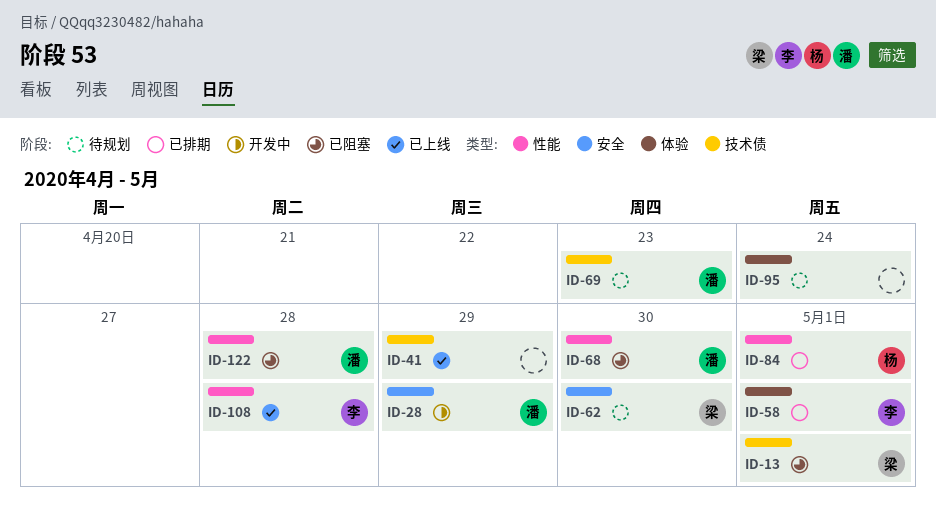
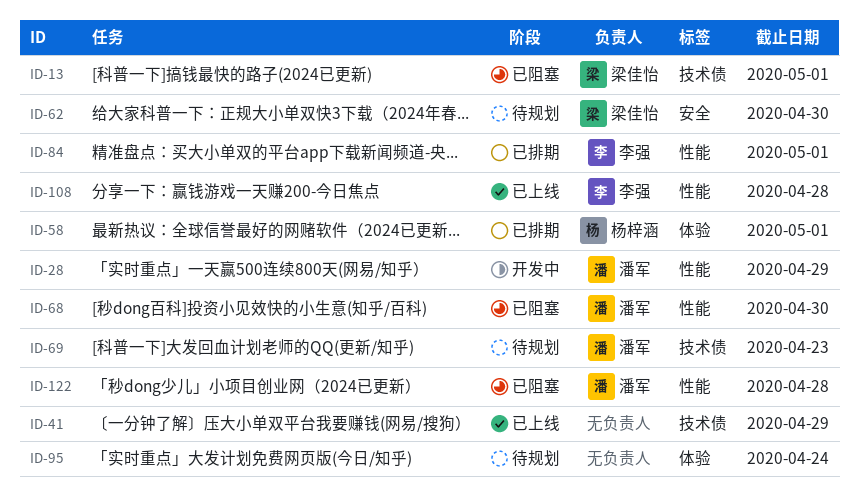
ID-28, label: 安全 -> 性能
ID-58, owner: 李强 -> 杨梓涵
ID-84, owner: 杨梓涵 -> 李强

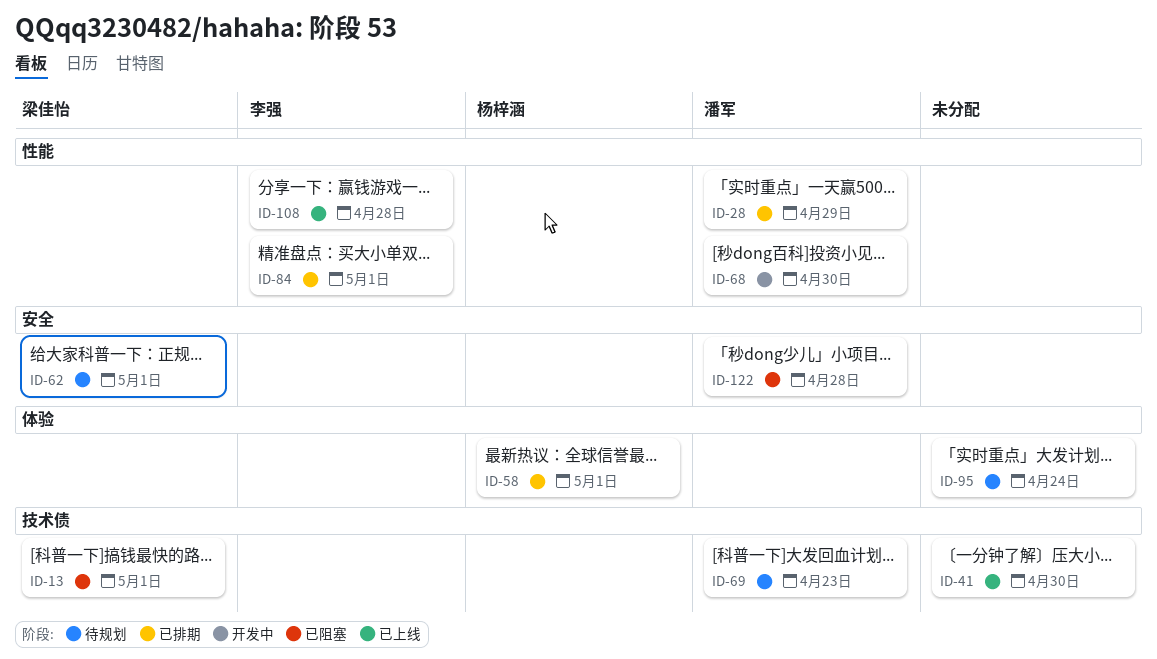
ID-28, status: 开发中 -> 已排期
ID-41, due: Apr 29 -> Apr 30
ID-62, due: Apr 30 -> May 1
ID-68, status: 已阻塞 -> 开发中
ID-122, label: 性能 -> 安全

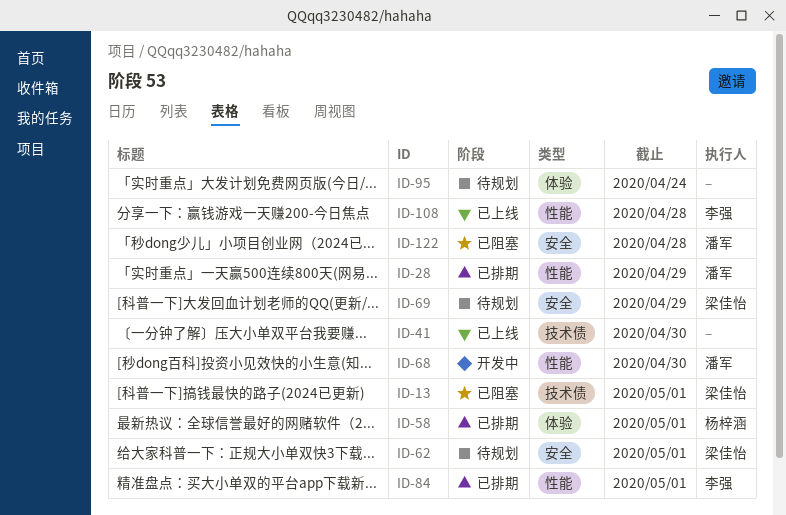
ID-69, owner: 潘军 -> 梁佳怡
ID-69, label: 技术债 -> 安全
ID-69, due: Apr 23 -> Apr 29

